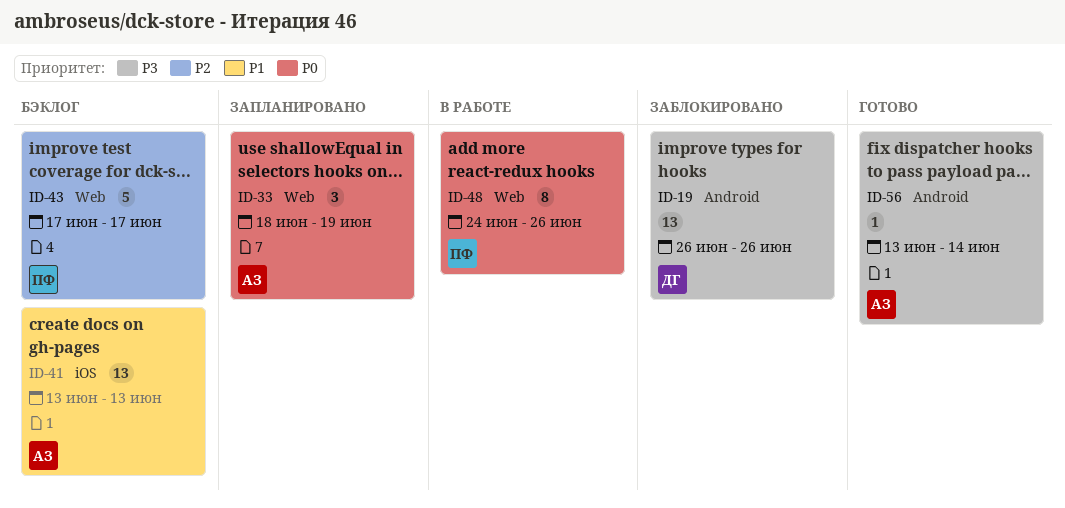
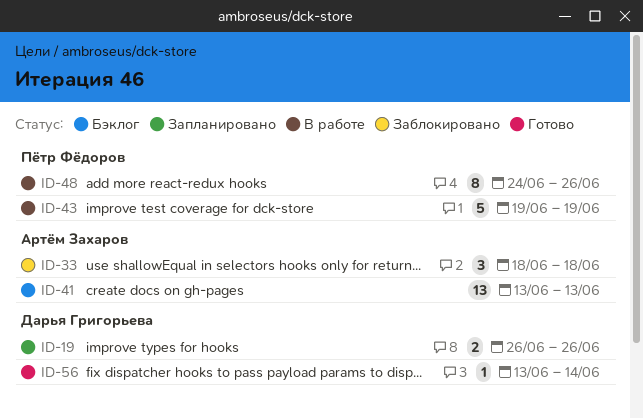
ID-19, status: Заблокировано -> Запланировано
ID-19, estimate: 13 -> 2
ID-33, status: Запланировано -> Заблокировано
ID-33, due: Jun 19 -> Jun 18
ID-43, status: Бэклог -> В работе
ID-43, start: Jun 17 -> Jun 19
ID-43, due: Jun 17 -> Jun 19
ID-56, owner: Артём Захаров -> Дарья Григорьева

